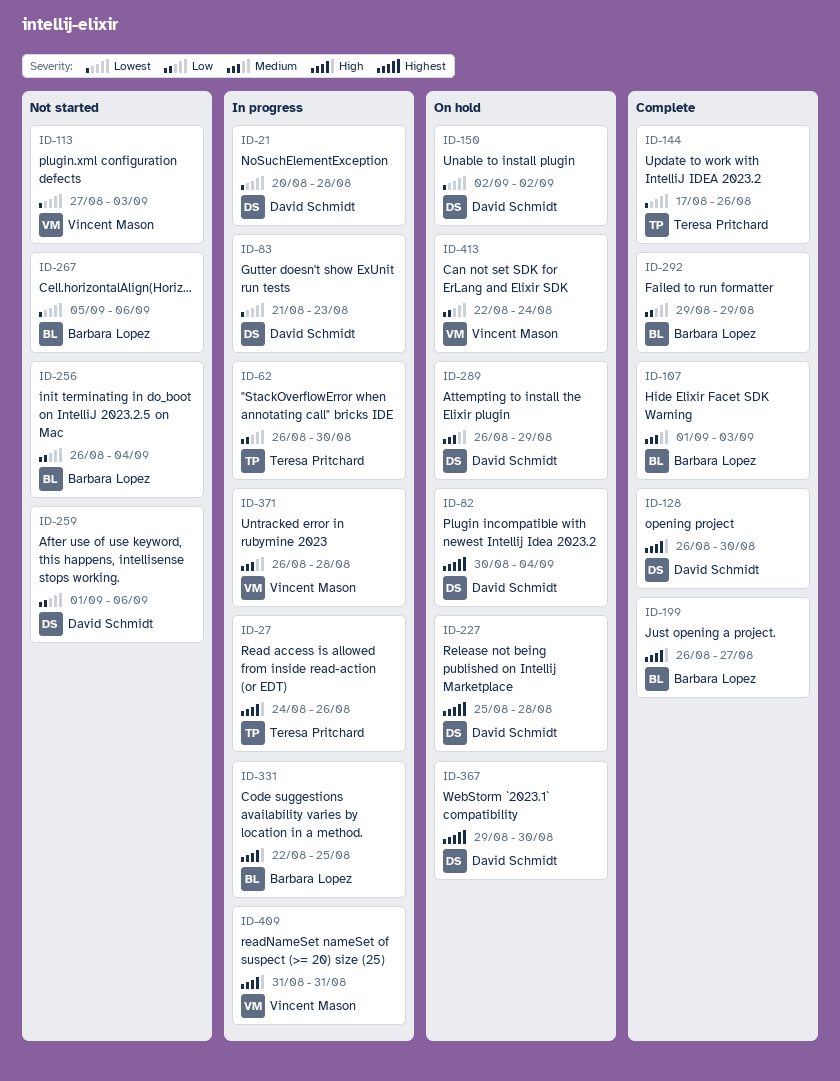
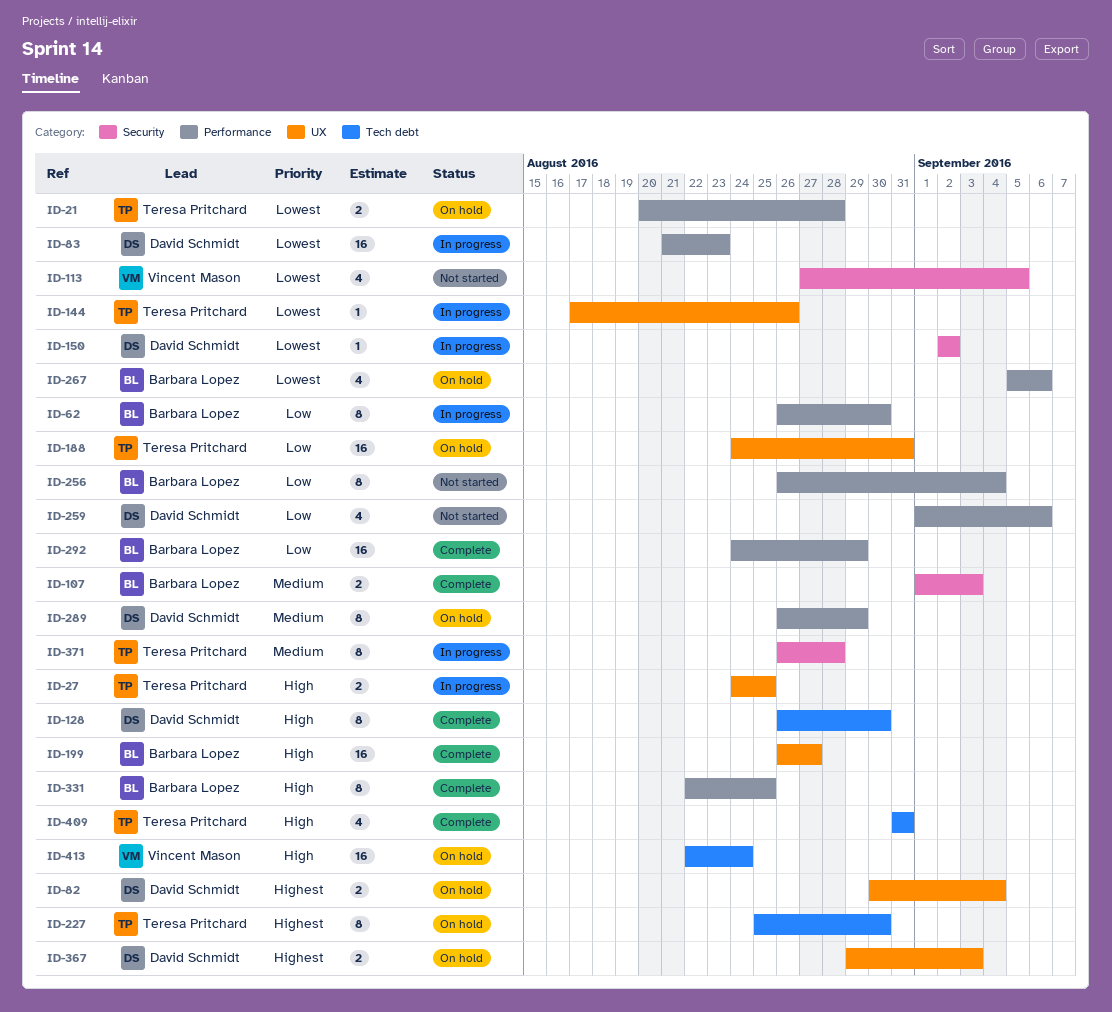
ID-21, status: In progress -> On hold
ID-21, owner: David Schmidt -> Teresa Pritchard
ID-27, due: Aug 26 -> Aug 25
ID-62, owner: Teresa Pritchard -> Barbara Lopez
ID-113, due: Sep 3 -> Sep 5
ID-144, status: Complete -> In progress
ID-150, status: On hold -> In progress
ID-188: none -> present
ID-227, owner: David Schmidt -> Teresa Pritchard
ID-227, due: Aug 28 -> Aug 30
ID-267, status: Not started -> On hold
ID-292, start: Aug 29 -> Aug 24
ID-331, status: In progress -> Complete
ID-367, due: Aug 30 -> Sep 3
ID-371, owner: Vincent Mason -> Teresa Pritchard
ID-409, status: In progress -> Complete
ID-409, owner: Vincent Mason -> Teresa Pritchard
ID-413, priority: Low -> High

